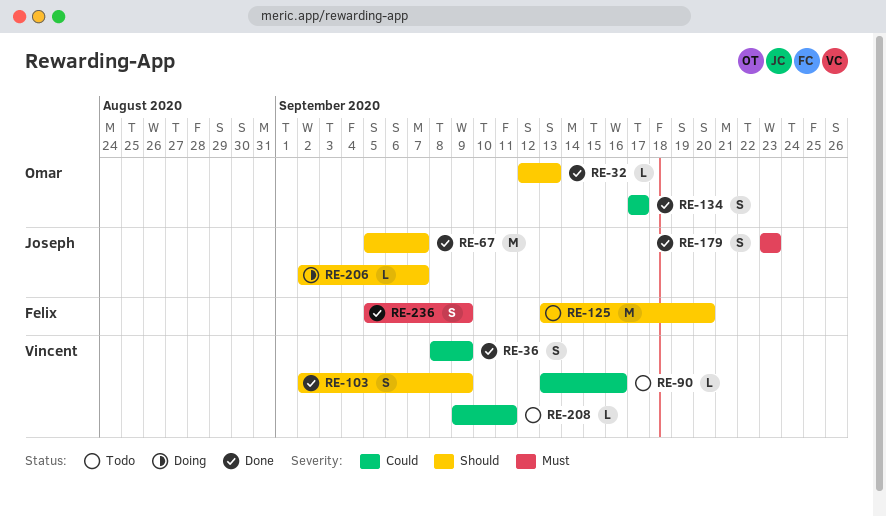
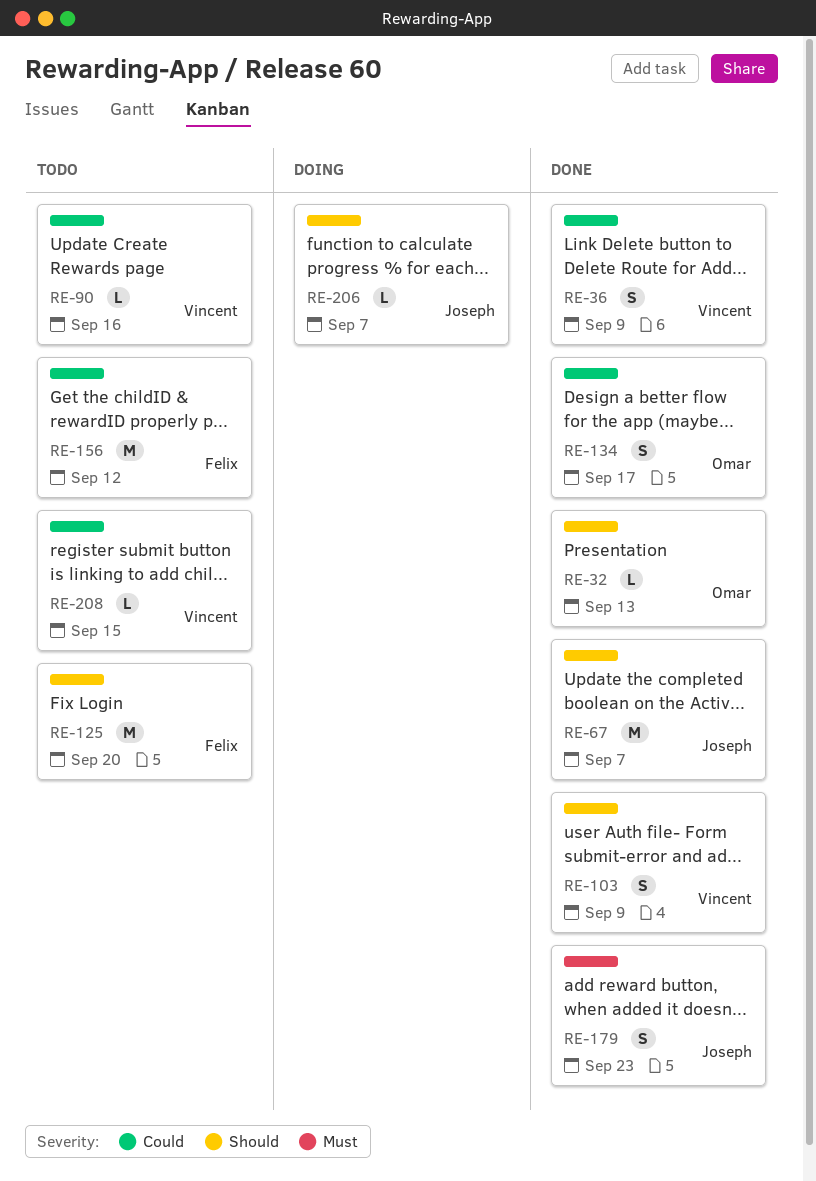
RE-156: none -> present
RE-208, due: Sep 11 -> Sep 15
RE-236: present -> none

